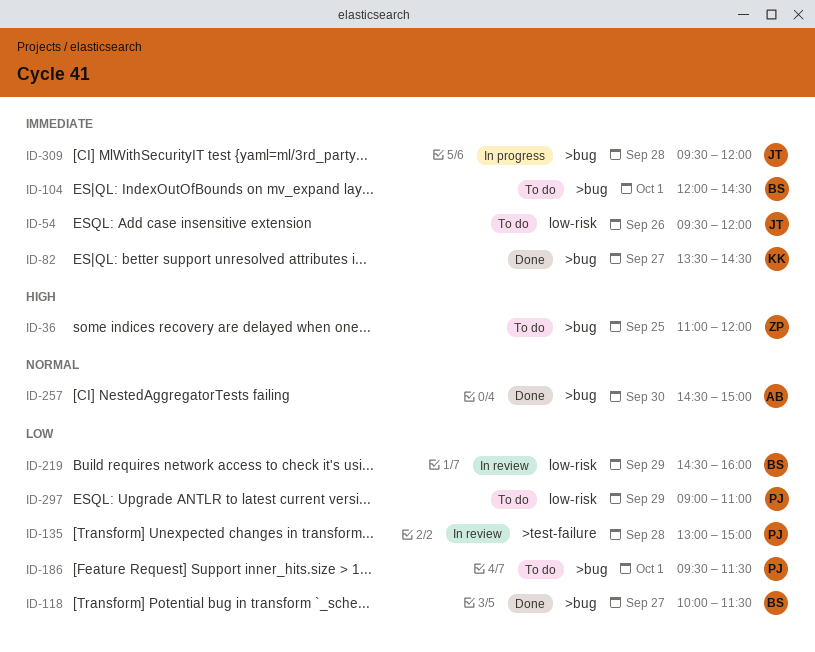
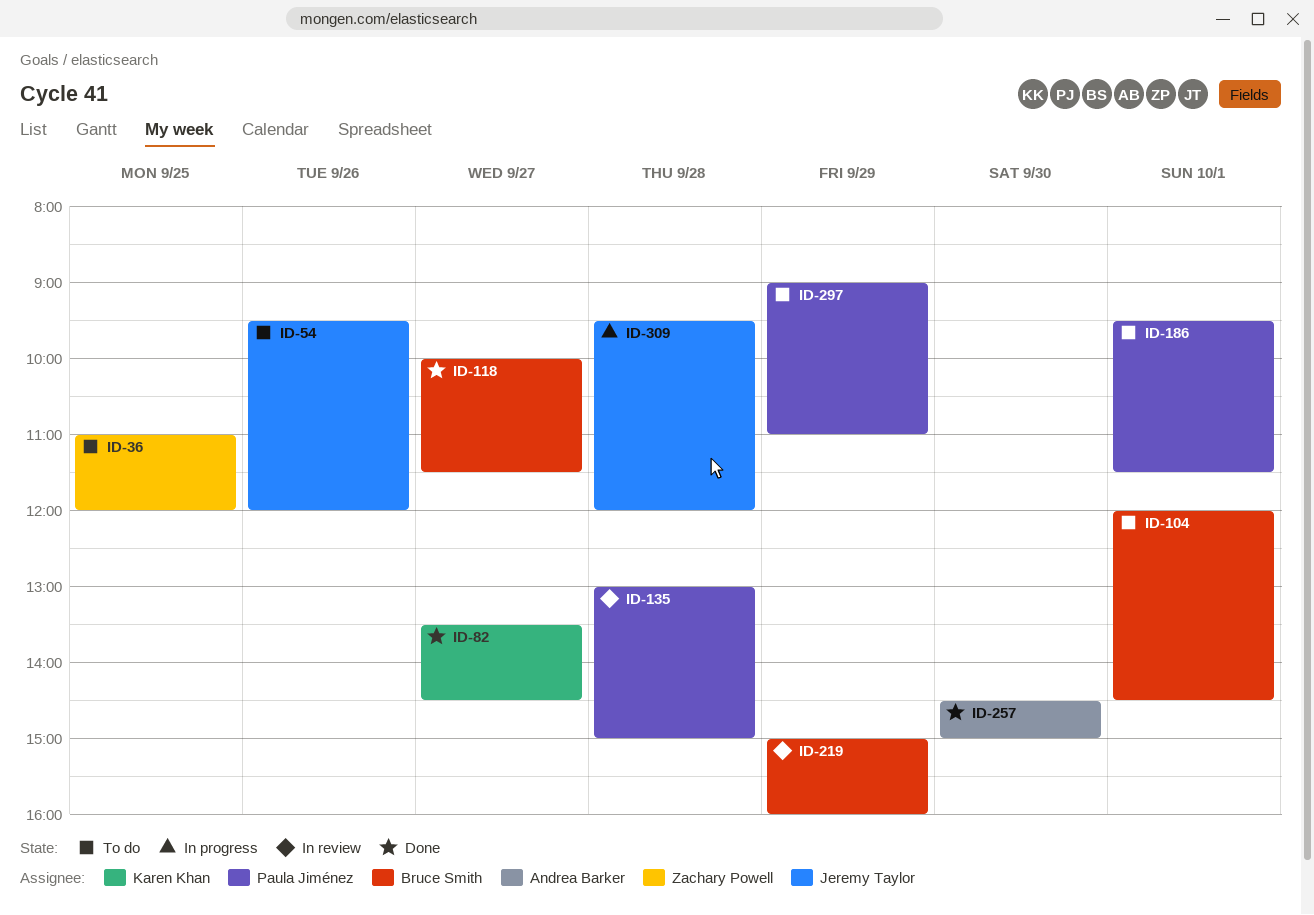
ID-219, begins: 14:30 -> 15:00

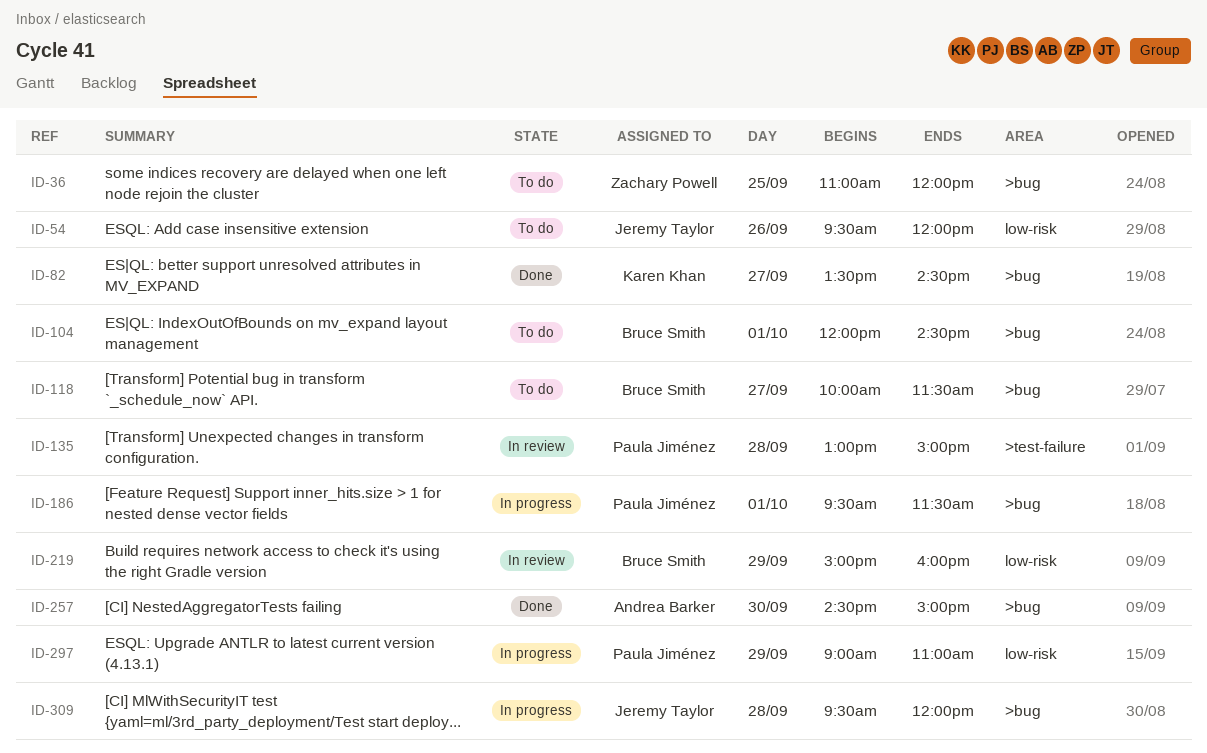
ID-118, status: Done -> To do
ID-186, status: To do -> In progress
ID-297, status: To do -> In progress

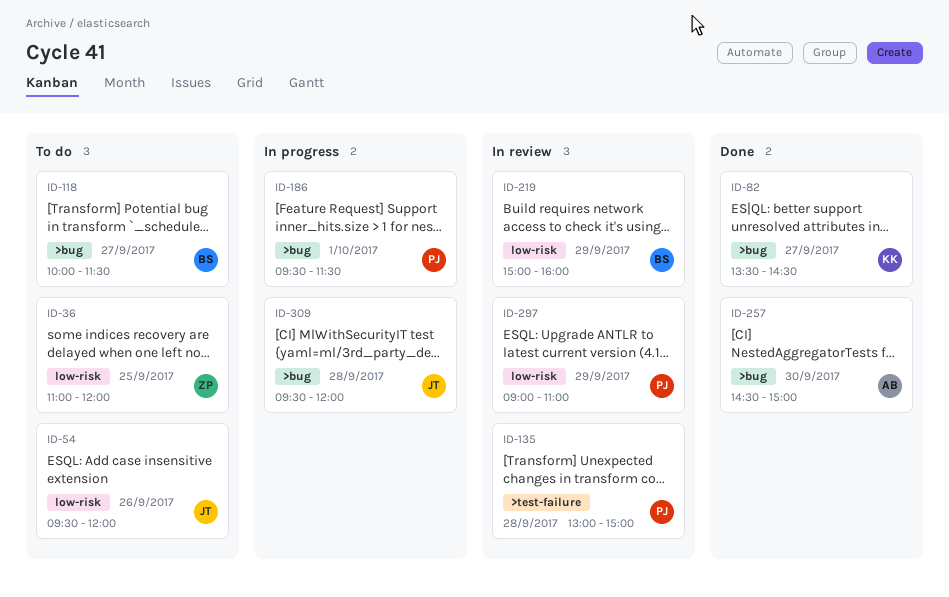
ID-36, label: >bug -> low-risk
ID-104: present -> none
ID-297, status: In progress -> In review

